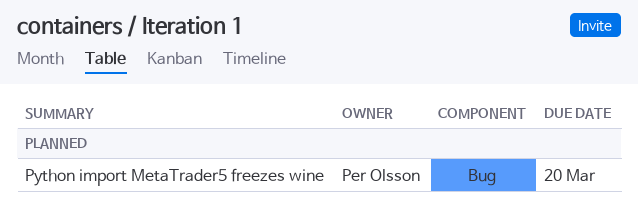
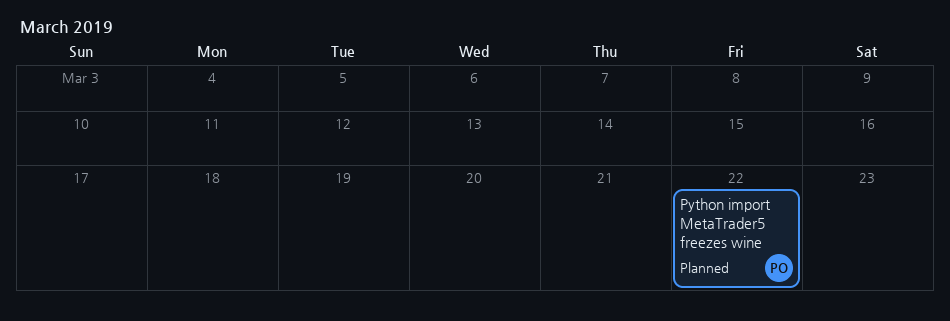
Python import MetaTrader5 freezes wine, due: Mar 20 -> Mar 22

